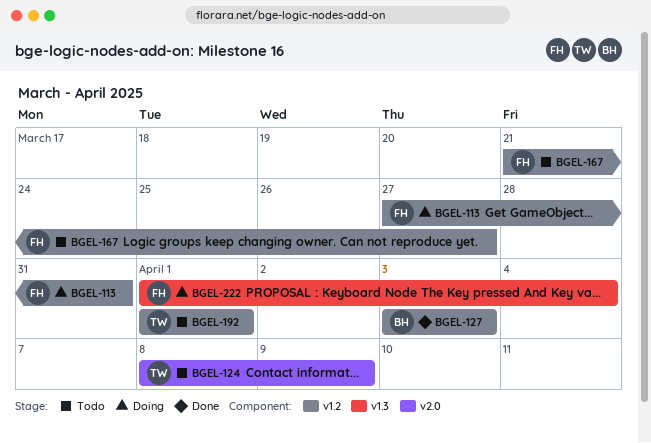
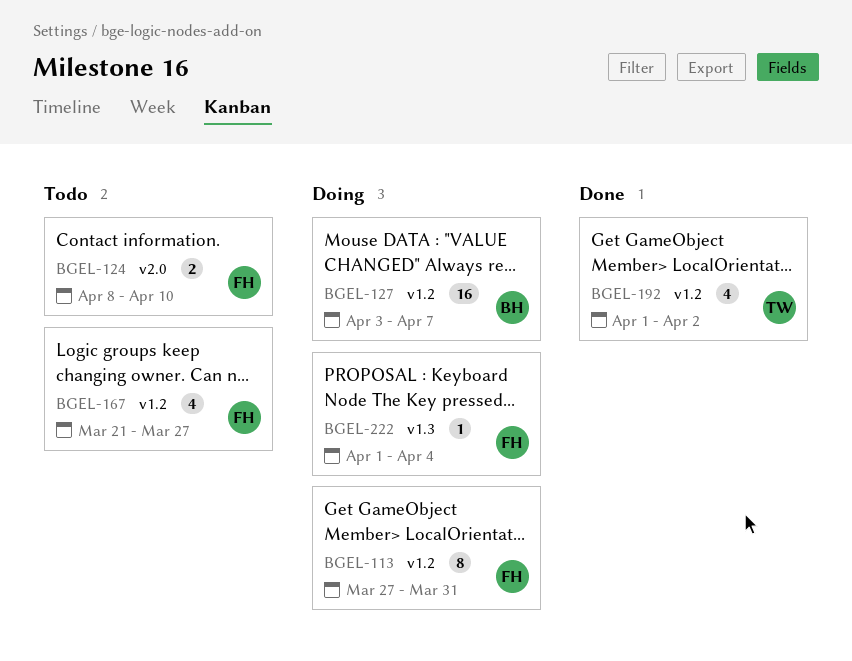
BGEL-124, owner: TW -> FH
BGEL-124, due: Apr 9 -> Apr 10
BGEL-127, status: Done -> Doing
BGEL-127, due: Apr 3 -> Apr 7
BGEL-192, status: Todo -> Done
BGEL-192, due: Apr 1 -> Apr 2

